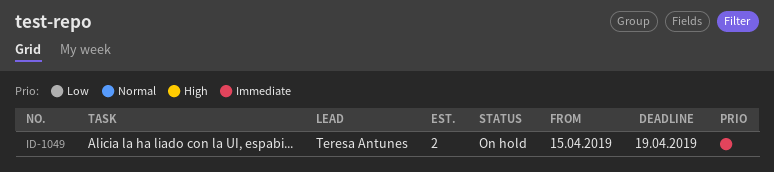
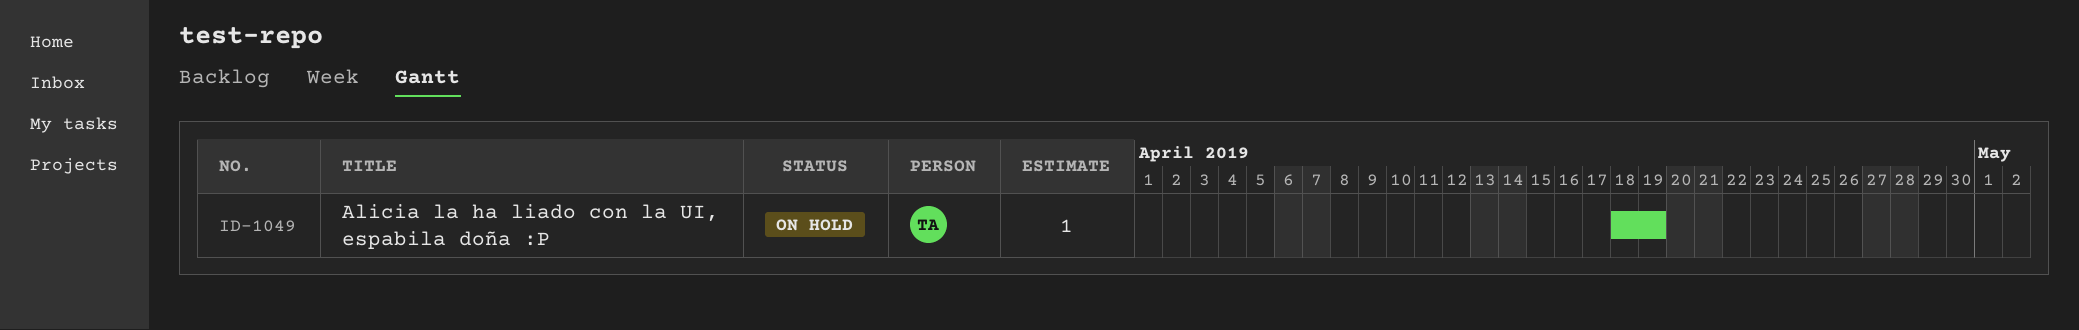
ID-1049, estimate: 2 -> 1
ID-1049, start: Apr 15 -> Apr 18

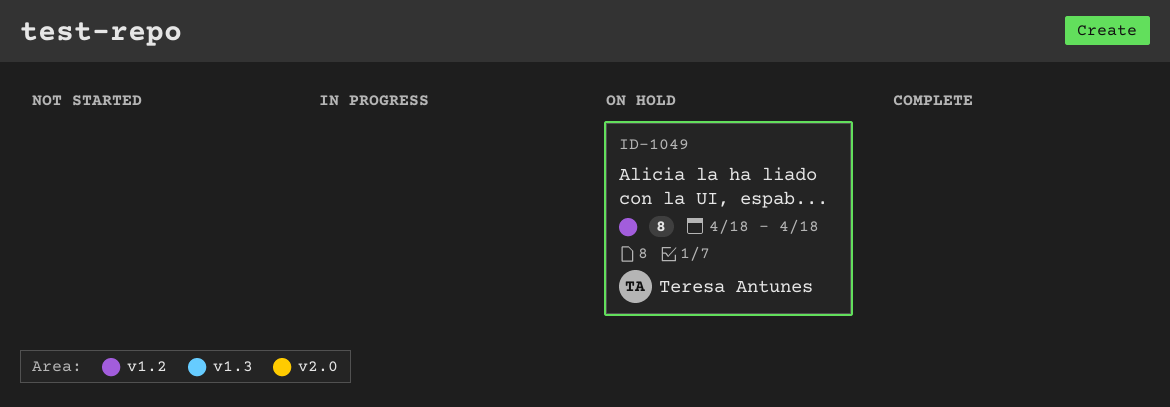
ID-1049, estimate: 1 -> 8
ID-1049, due: Apr 19 -> Apr 18

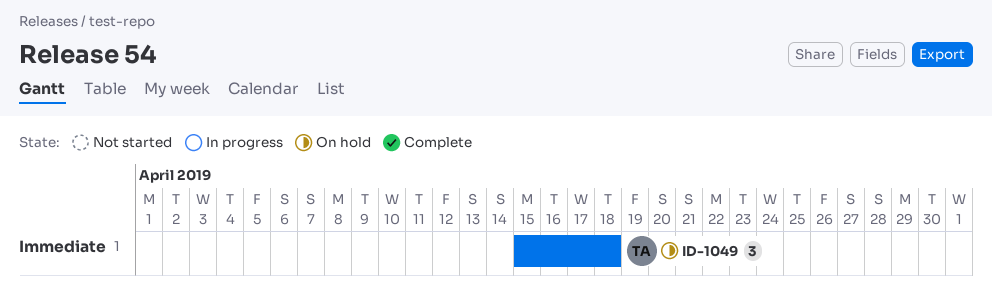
ID-1049, estimate: 8 -> 3
ID-1049, start: Apr 18 -> Apr 15

